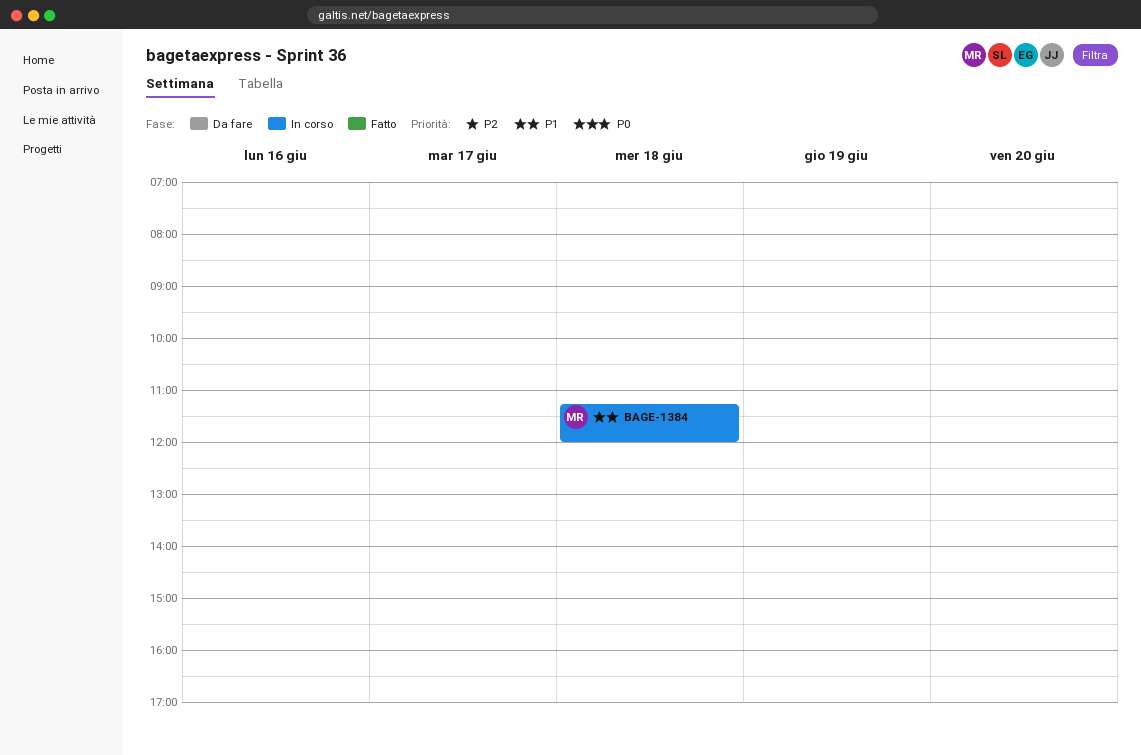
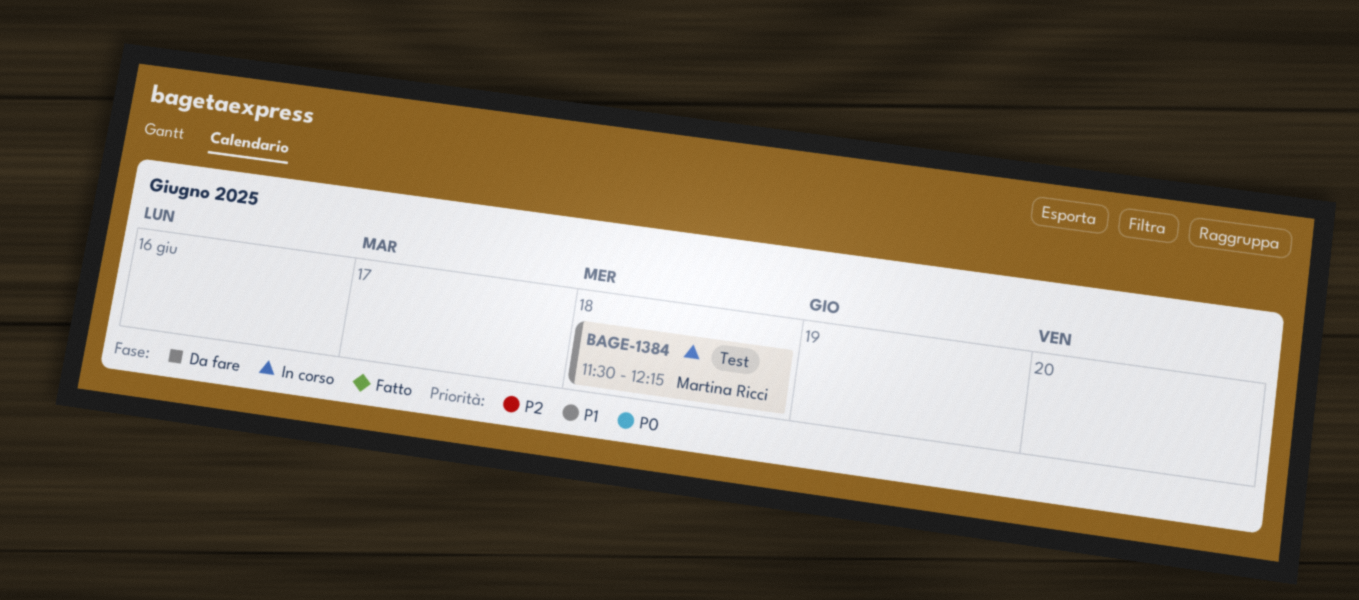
BAGE-1384, begins: 11:15 -> 11:30
BAGE-1384, ends: 12:00 -> 12:15

